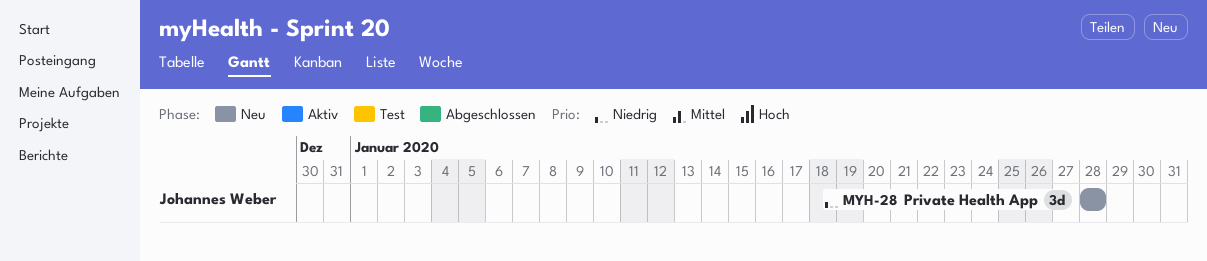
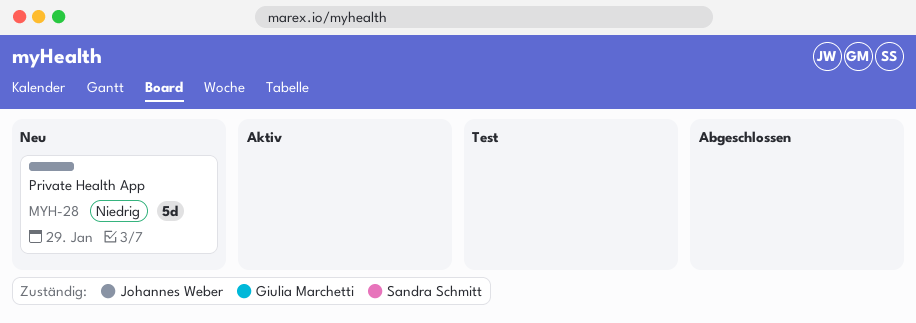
MYH-28, estimate: 3d -> 5d
MYH-28, due: Jan 28 -> Jan 29

